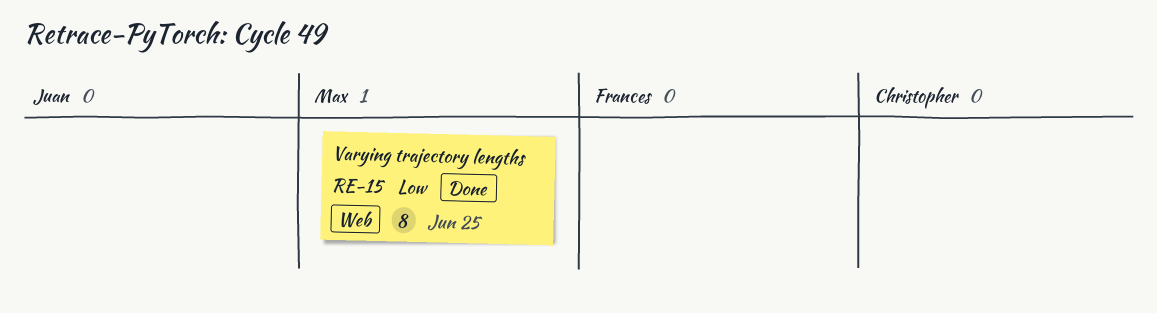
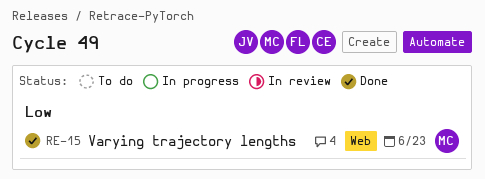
RE-15, due: Jun 25 -> Jun 23

